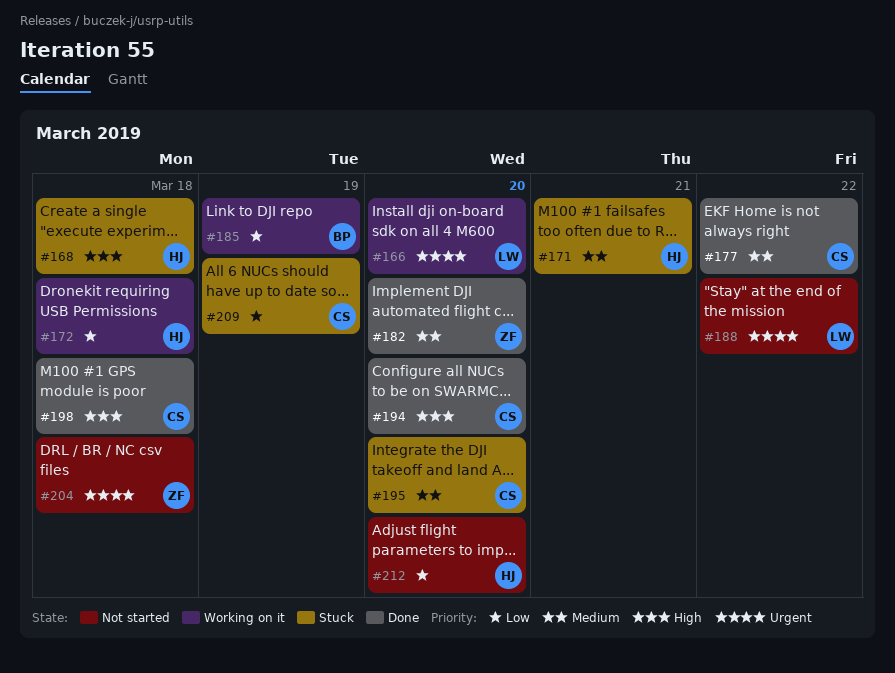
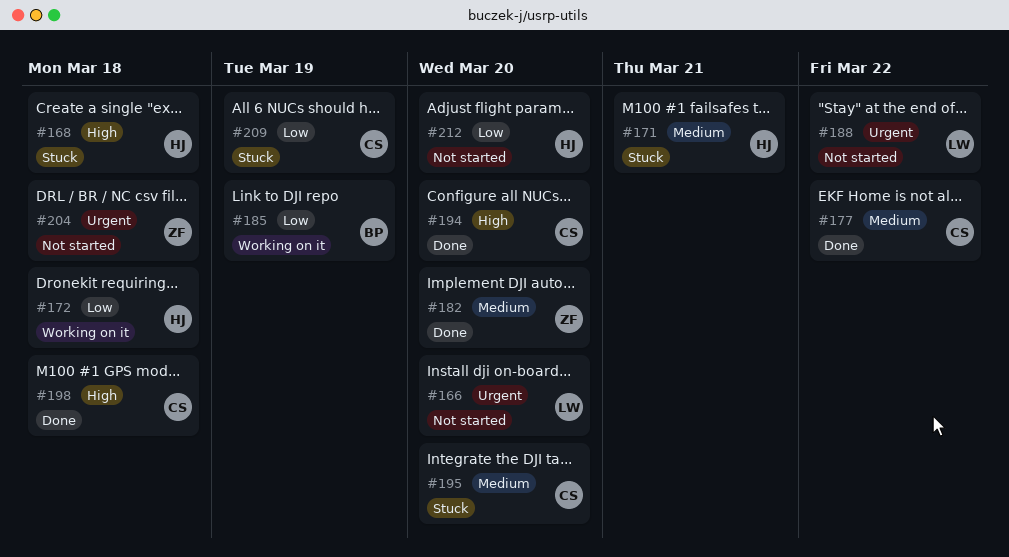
#166, status: Working on it -> Not started

